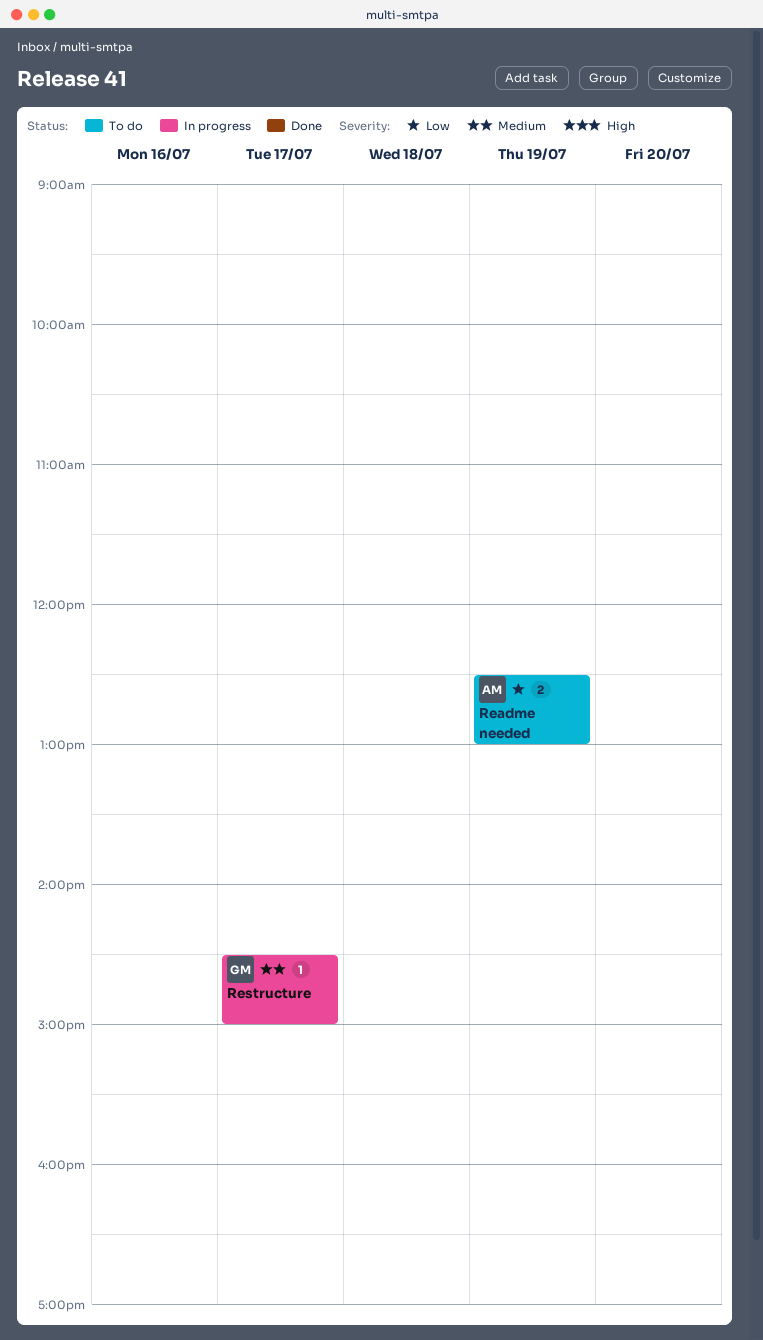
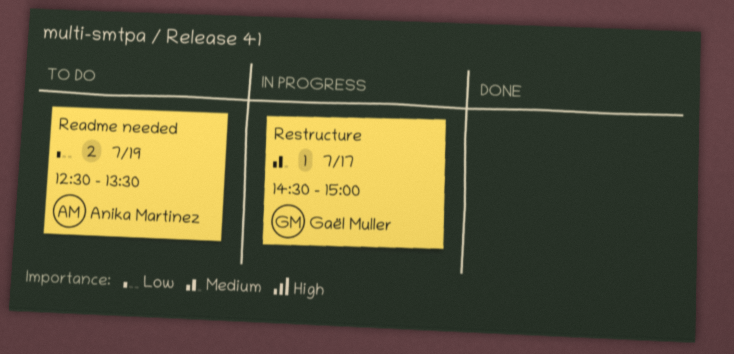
Readme needed, ends: 13:00 -> 13:30

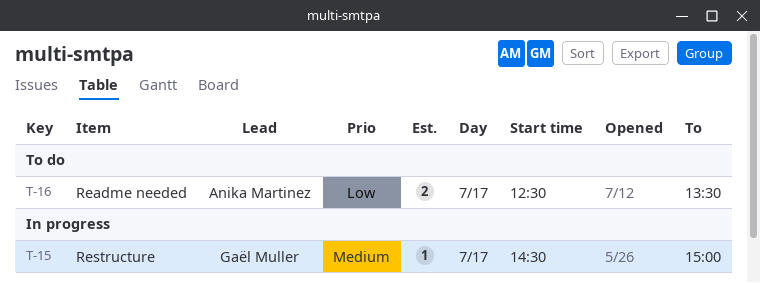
Readme needed, day: Jul 19 -> Jul 17

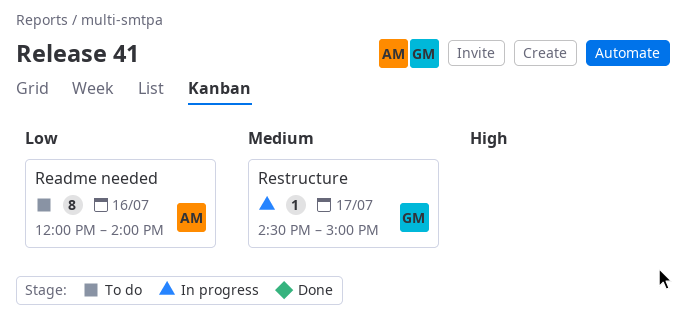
Readme needed, estimate: 2 -> 8
Readme needed, day: Jul 17 -> Jul 16
Readme needed, begins: 12:30 -> 12:00
Readme needed, ends: 13:30 -> 14:00

